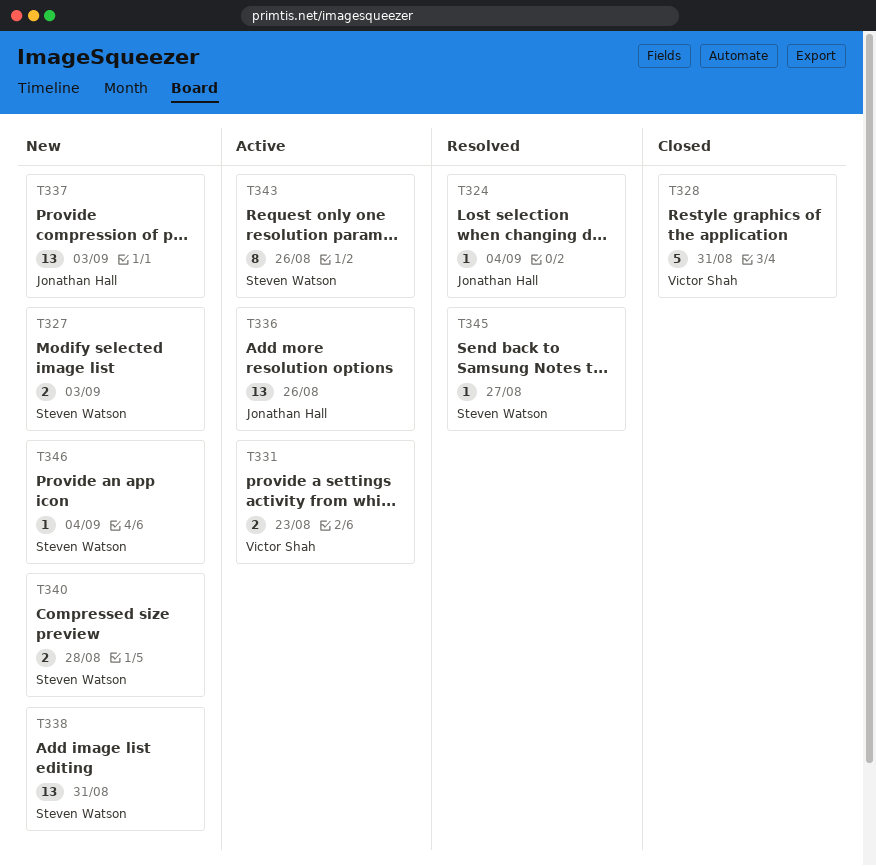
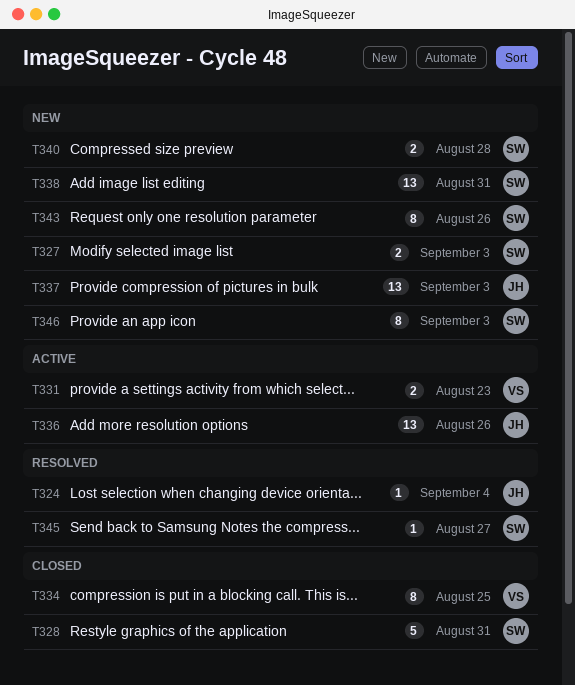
T328, owner: Victor Shah -> Steven Watson
T334: none -> present
T343, status: Active -> New
T346, estimate: 1 -> 8
T346, due: Sep 4 -> Sep 3

